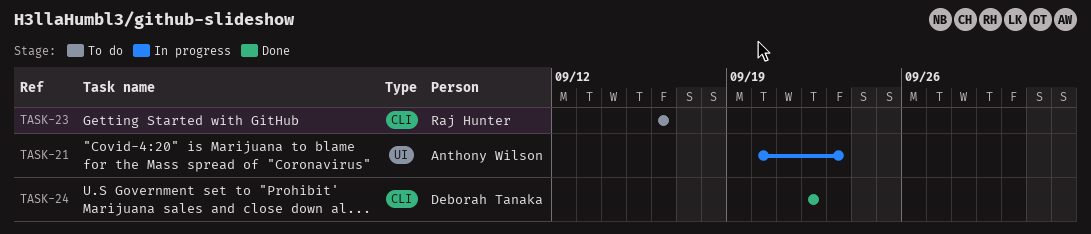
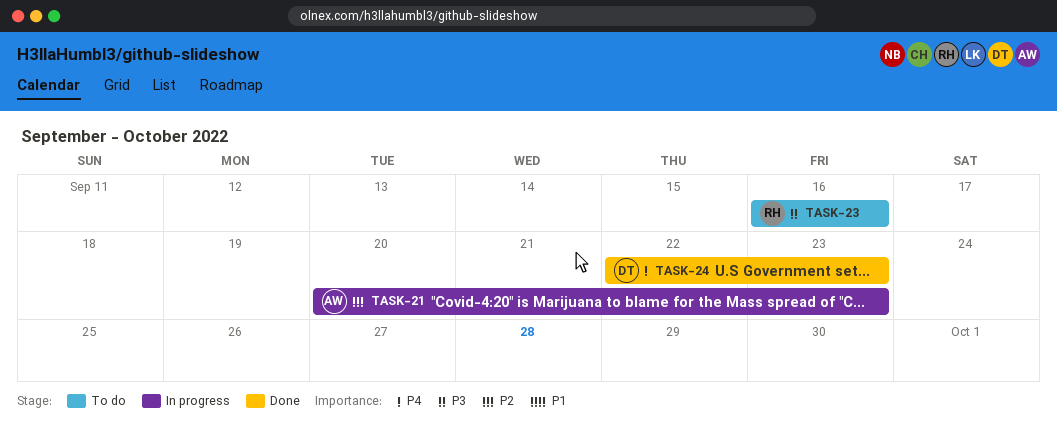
TASK-24, due: Sep 22 -> Sep 23

